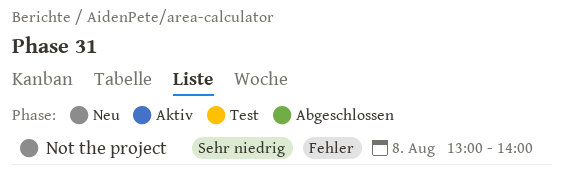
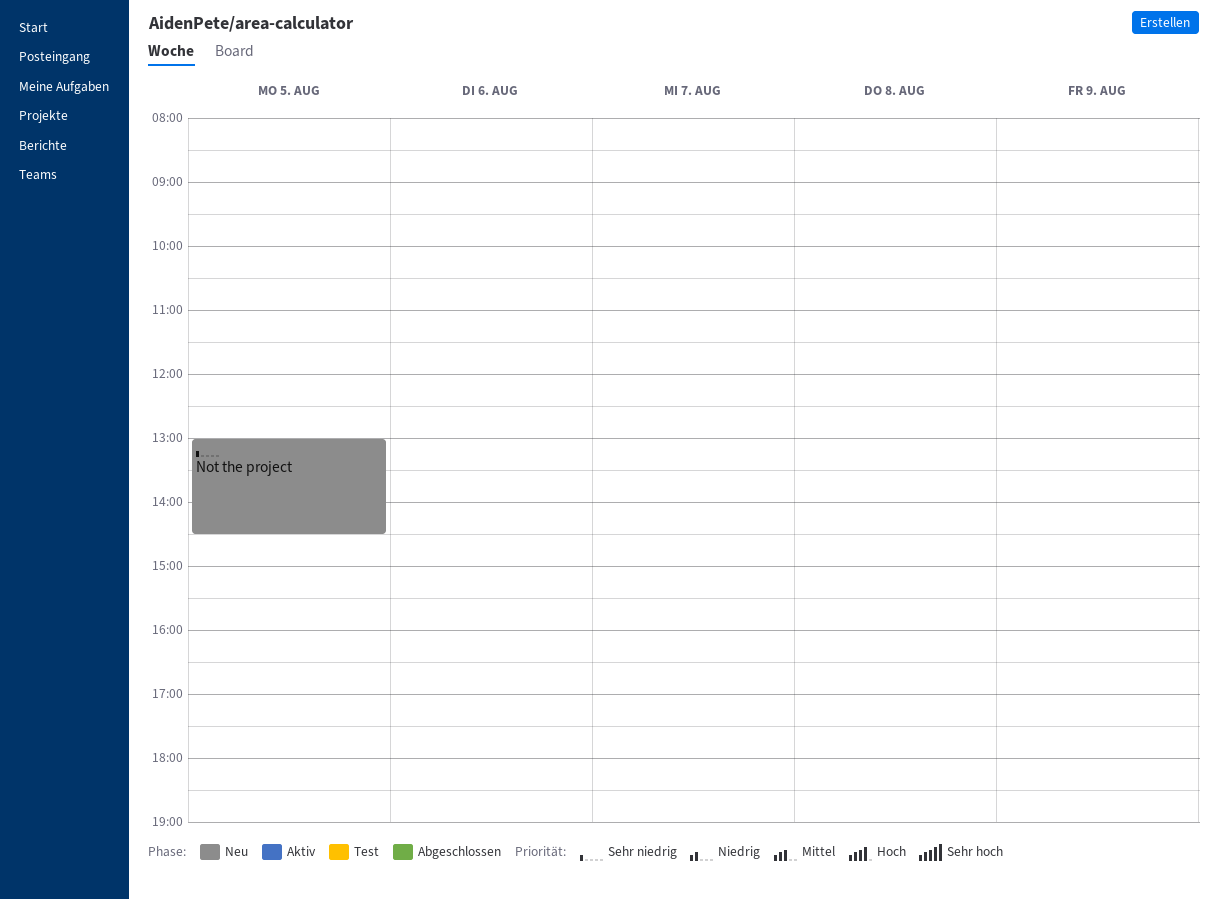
Not the project, day: Aug 8 -> Aug 5
Not the project, ends: 14:00 -> 14:30

